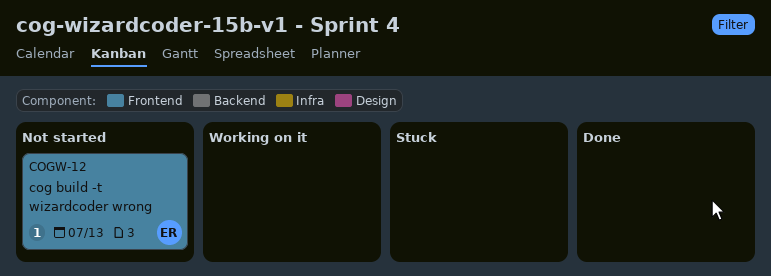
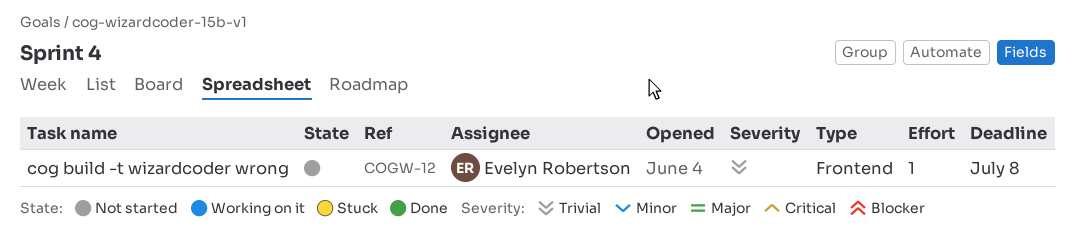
COGW-12, due: Jul 13 -> Jul 8

